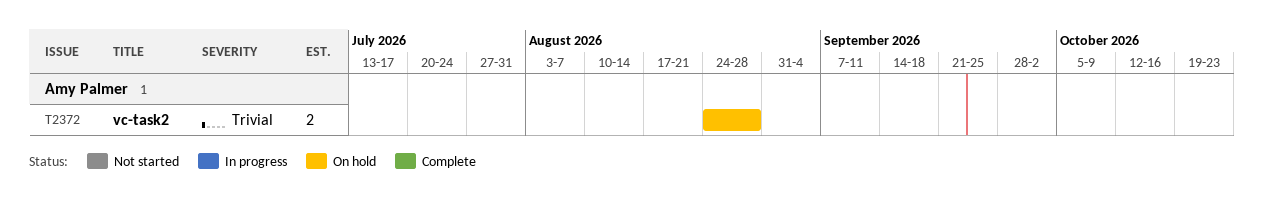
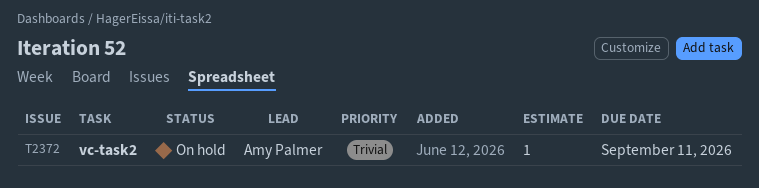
T2372, estimate: 2 -> 1
T2372, due: Aug 28 -> Sep 11

